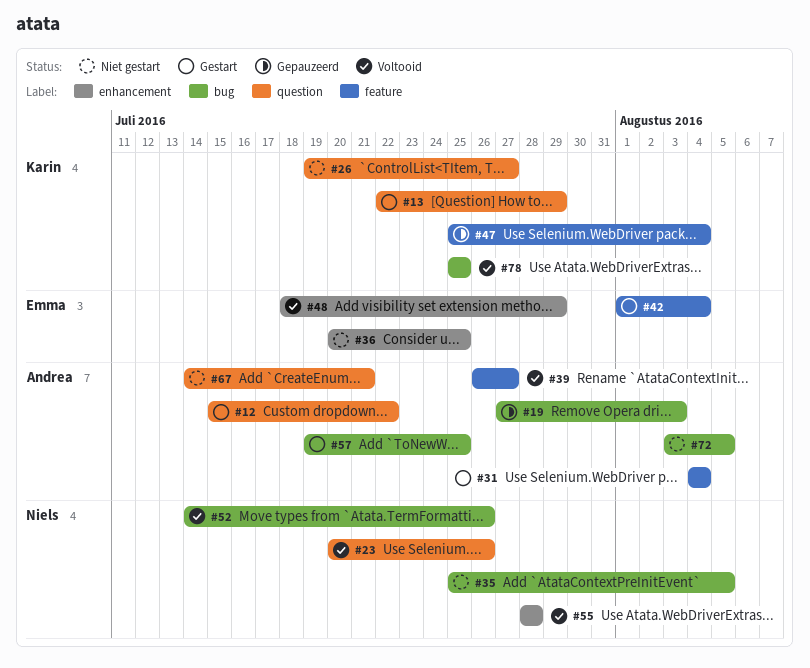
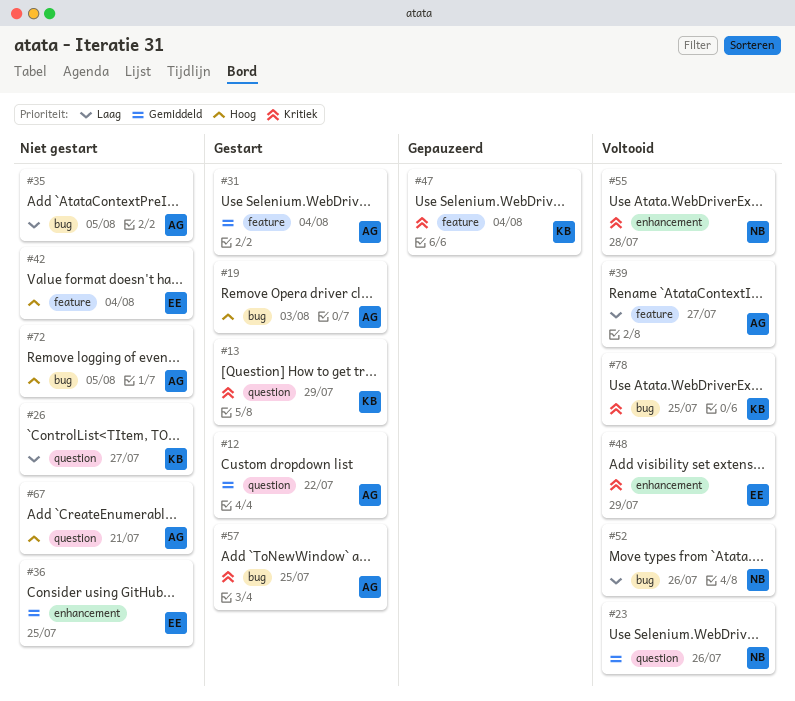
#19, status: Gepauzeerd -> Gestart
#35, owner: Niels -> Andrea
#42, status: Gestart -> Niet gestart

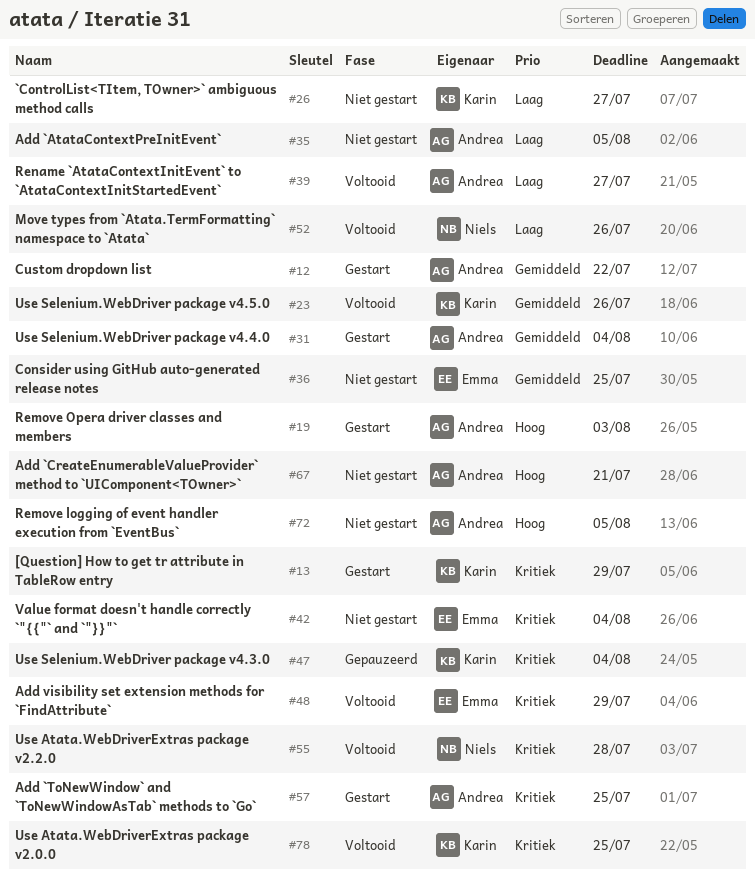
#23, owner: Niels -> Karin
#42, priority: Hoog -> Kritiek

